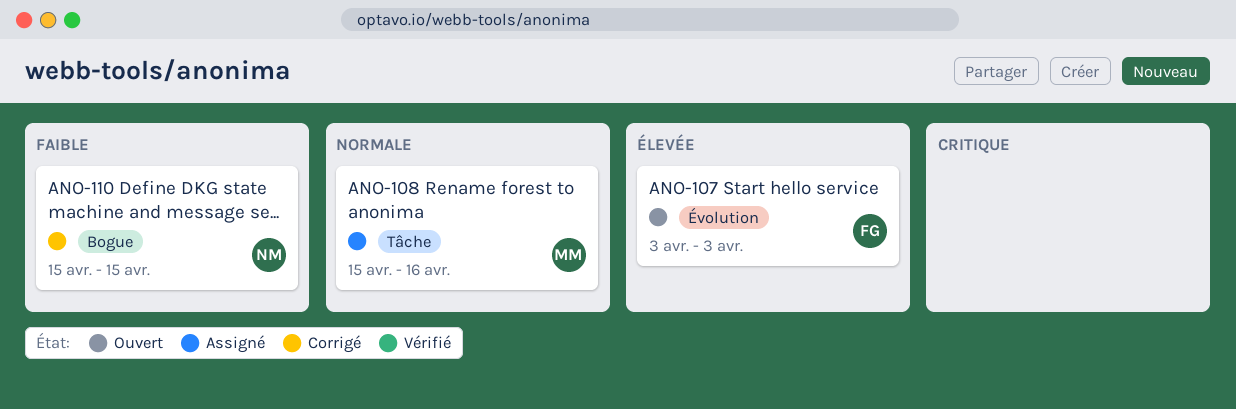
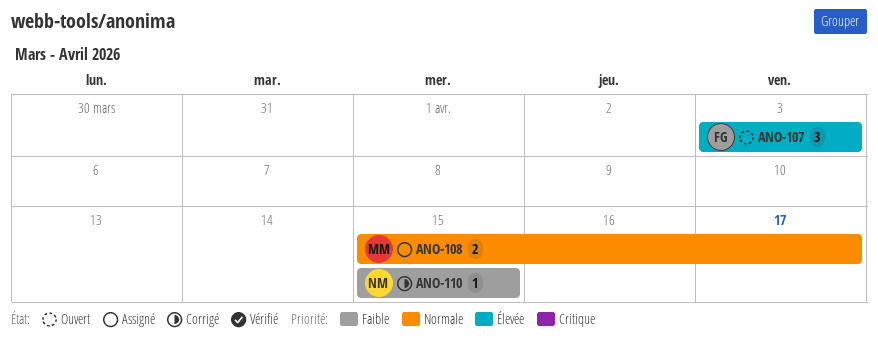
ANO-108, due: Apr 16 -> Apr 17

